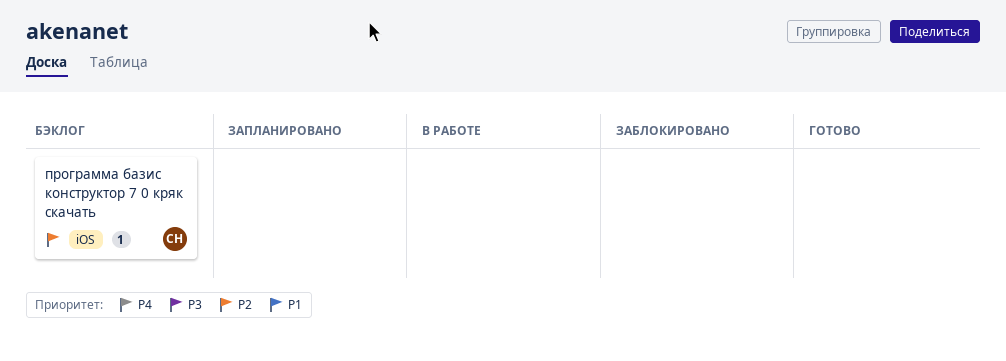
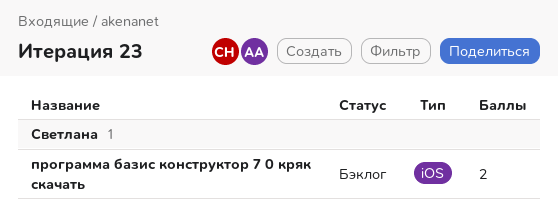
программа базис конструктор 7 0 кряк скачать, estimate: 1 -> 2

